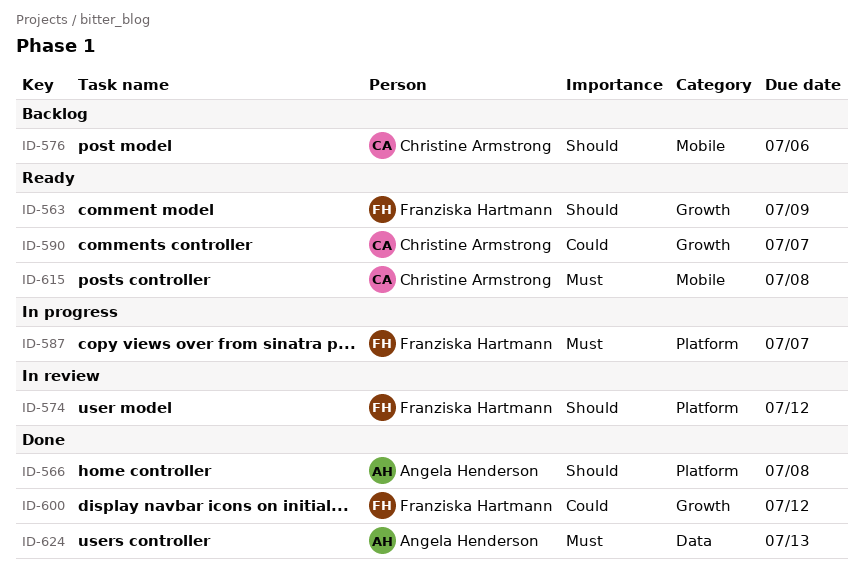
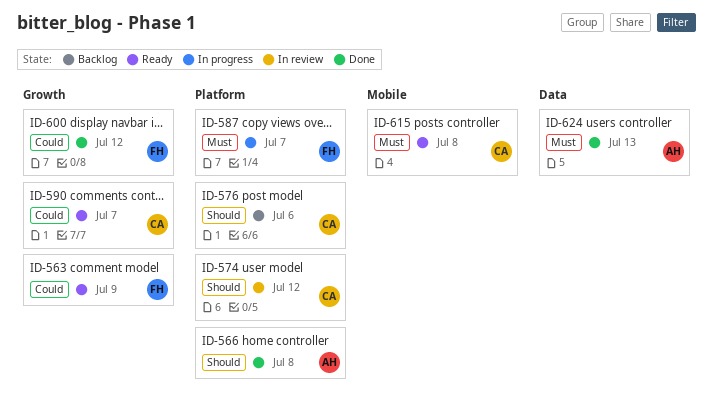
ID-563, priority: Should -> Could
ID-574, owner: Franziska Hartmann -> Christine Armstrong
ID-576, label: Mobile -> Platform

